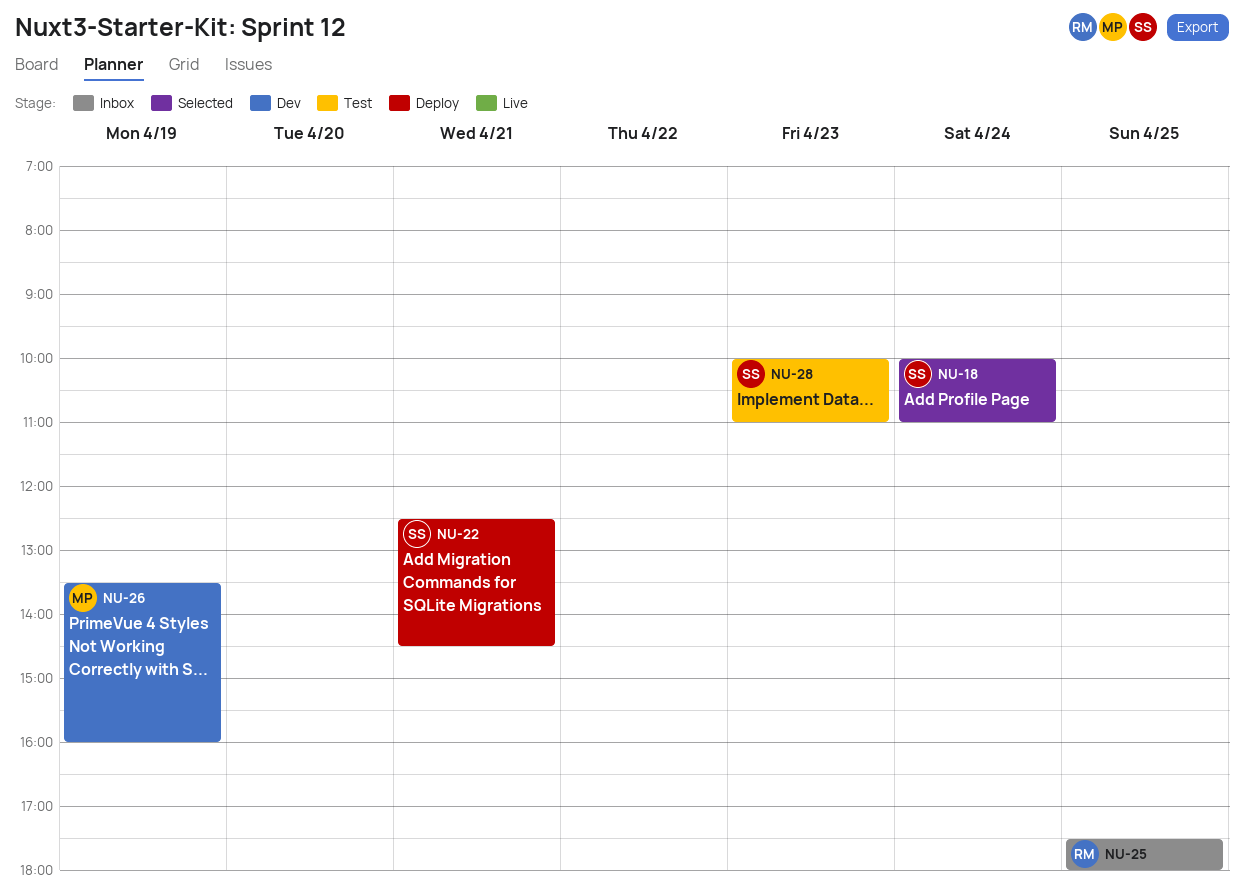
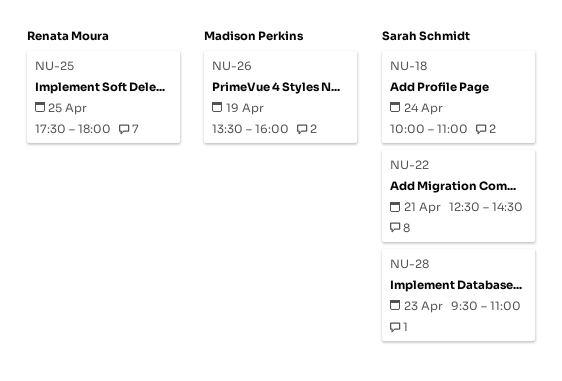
NU-28, begins: 10:00 -> 09:30

